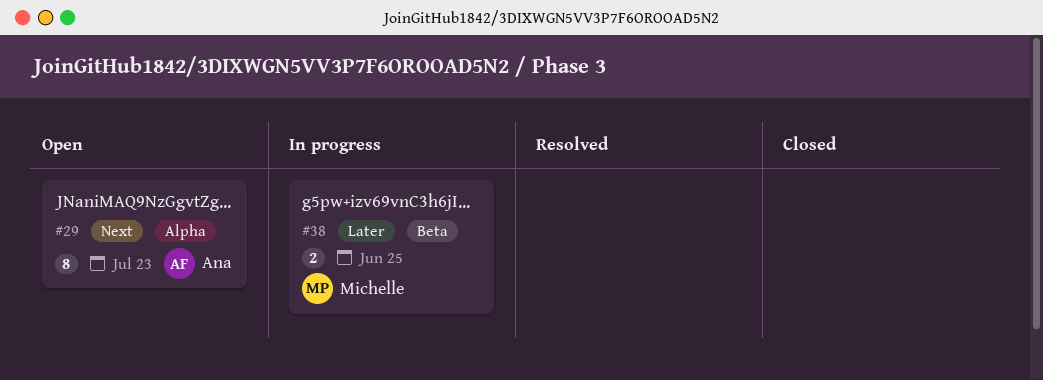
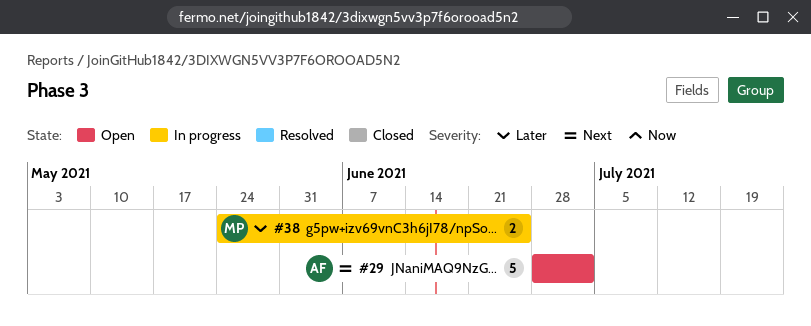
#29, estimate: 8 -> 5
#29, due: Jul 23 -> Jul 2

